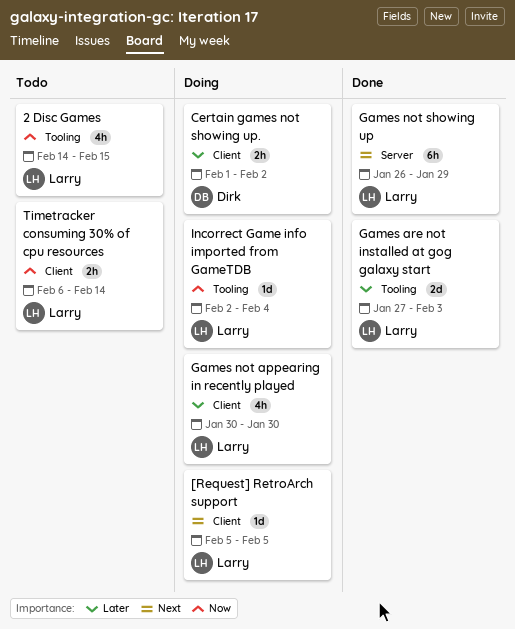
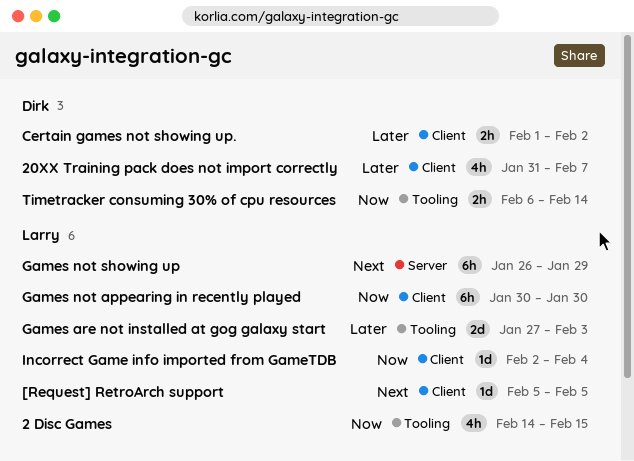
20XX Training pack does not import correctly: none -> present
Games not appearing in recently played, priority: Later -> Now
Games not appearing in recently played, estimate: 4h -> 6h
Incorrect Game info imported from GameTDB, label: Tooling -> Client
Timetracker consuming 30% of cpu resources, owner: Larry -> Dirk
Timetracker consuming 30% of cpu resources, label: Client -> Tooling

